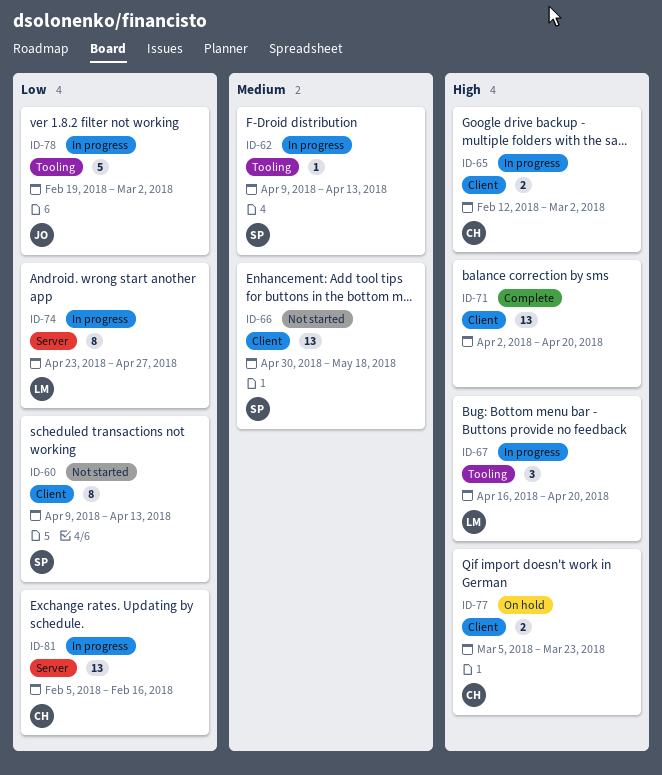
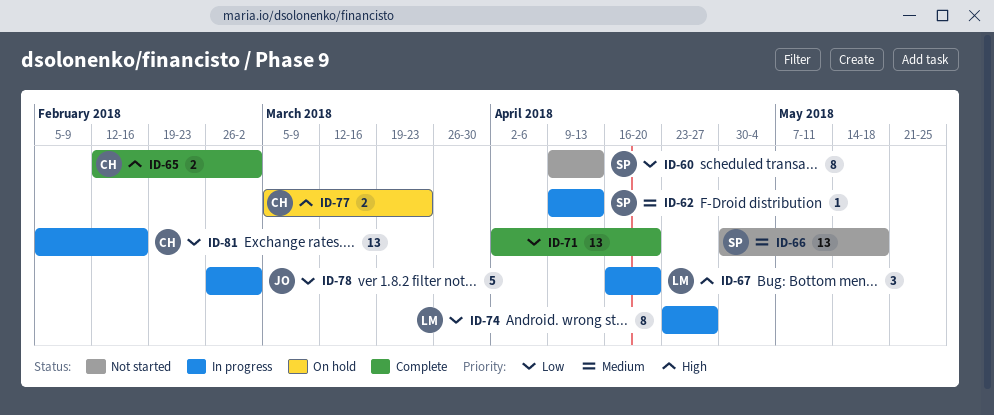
ID-65, status: In progress -> Complete
ID-71, priority: High -> Low
ID-78, start: Feb 19 -> Feb 26

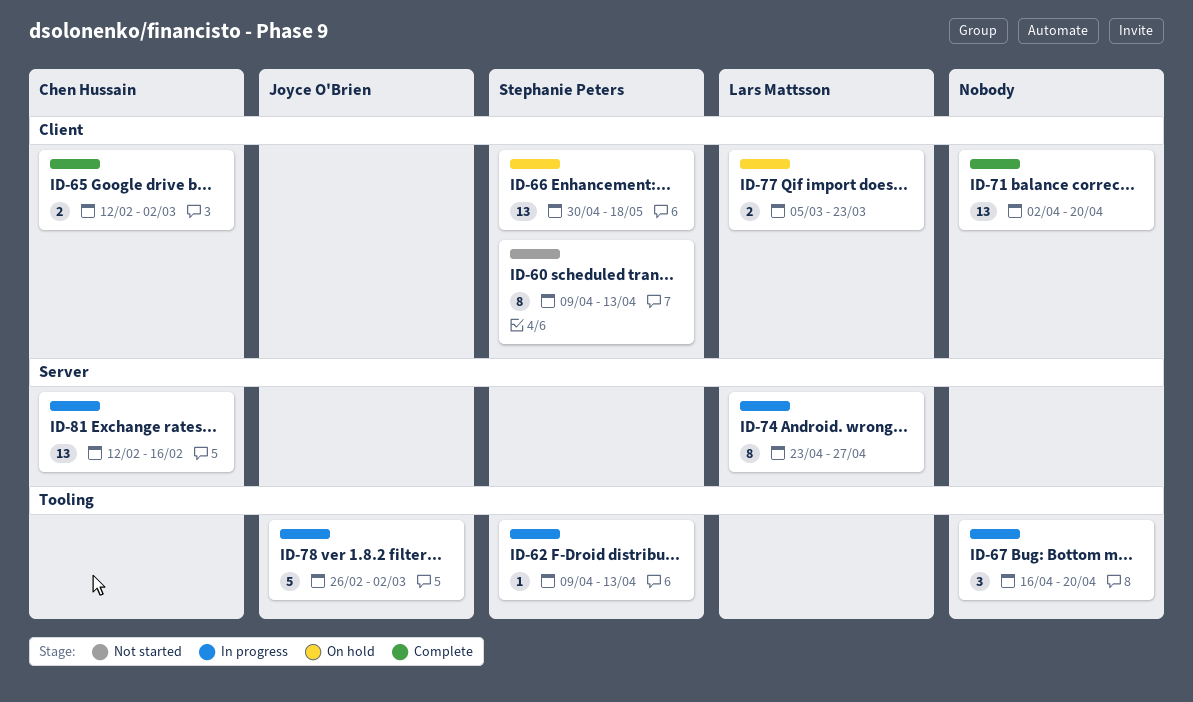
ID-66, status: Not started -> On hold
ID-67, owner: Lars Mattsson -> none
ID-77, owner: Chen Hussain -> Lars Mattsson
ID-81, start: Feb 5 -> Feb 12

